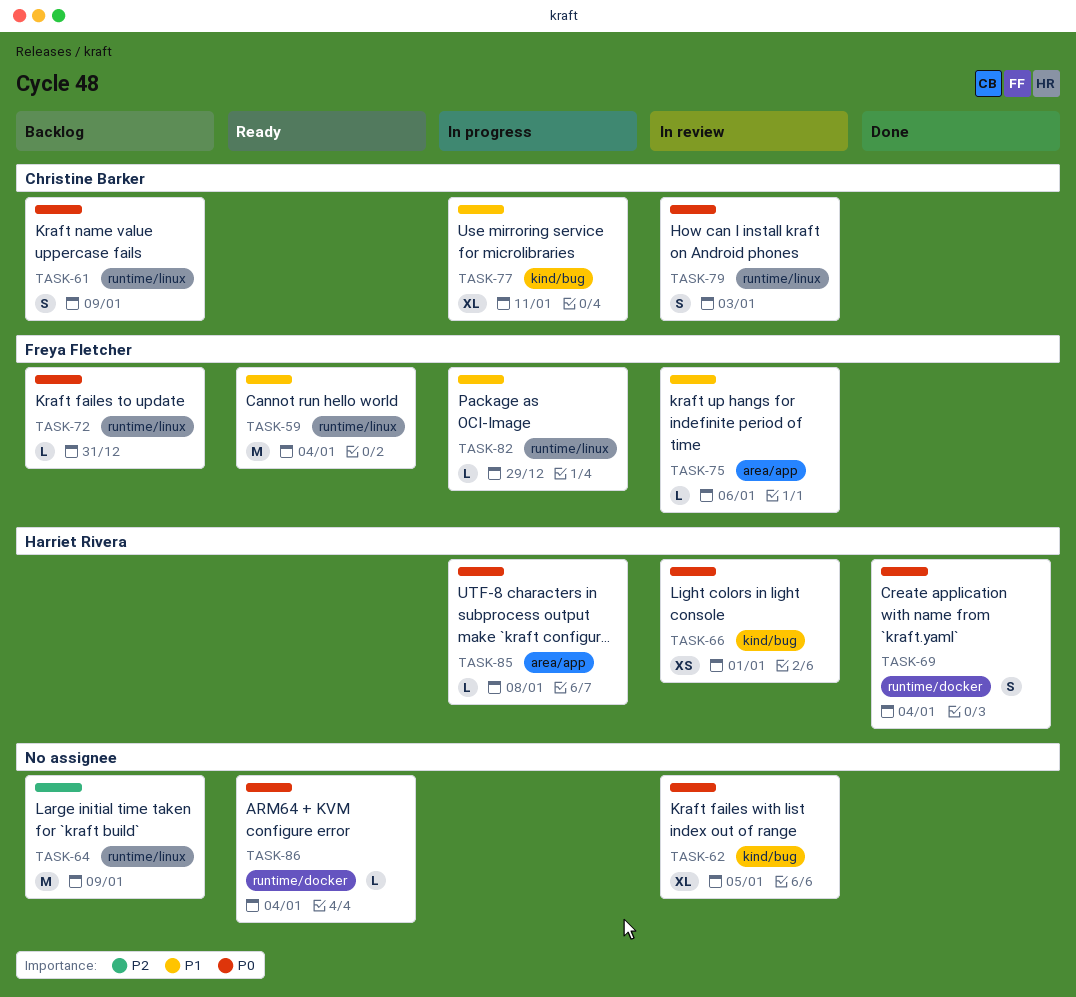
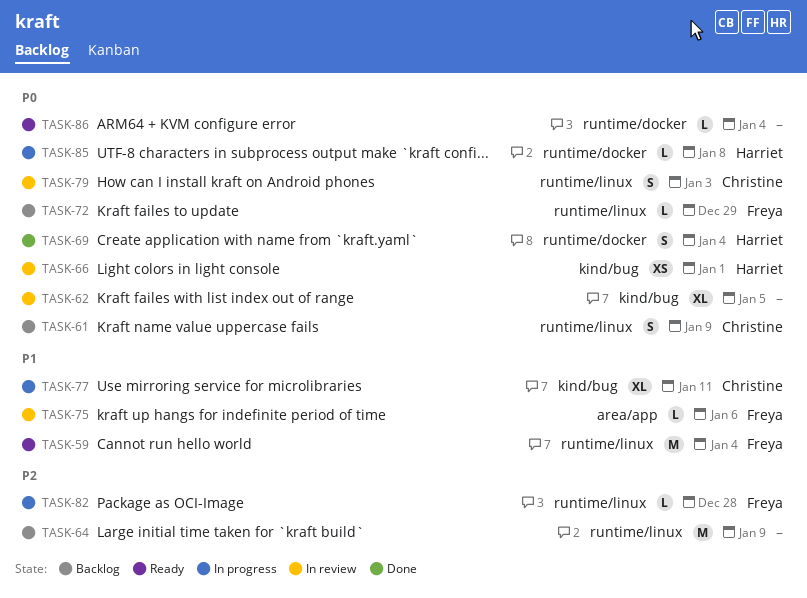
TASK-72, due: Dec 31 -> Dec 29
TASK-82, priority: P1 -> P2
TASK-82, due: Dec 29 -> Dec 28
TASK-85, label: area/app -> runtime/docker

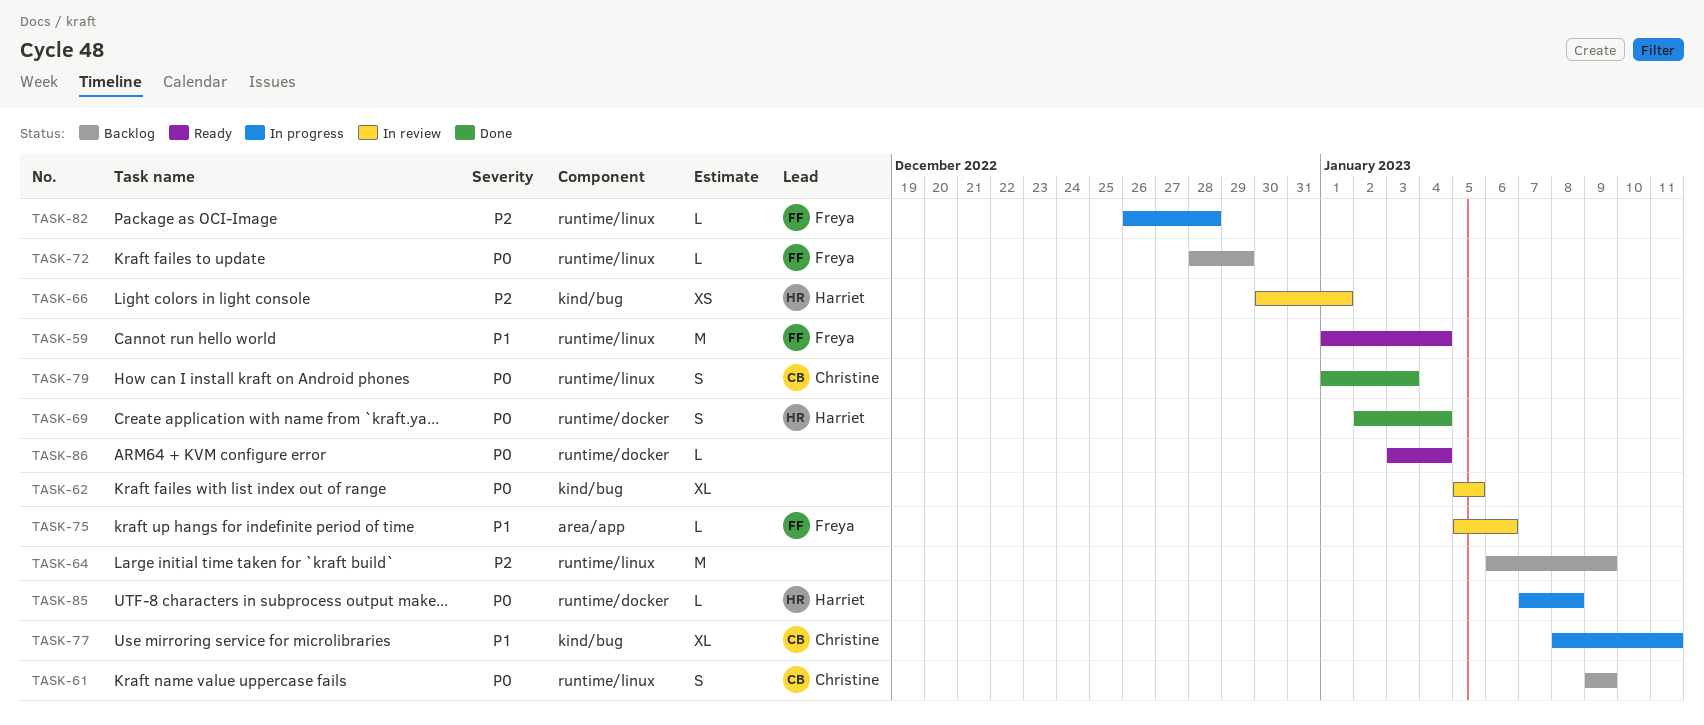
TASK-66, priority: P0 -> P2
TASK-79, status: In review -> Done

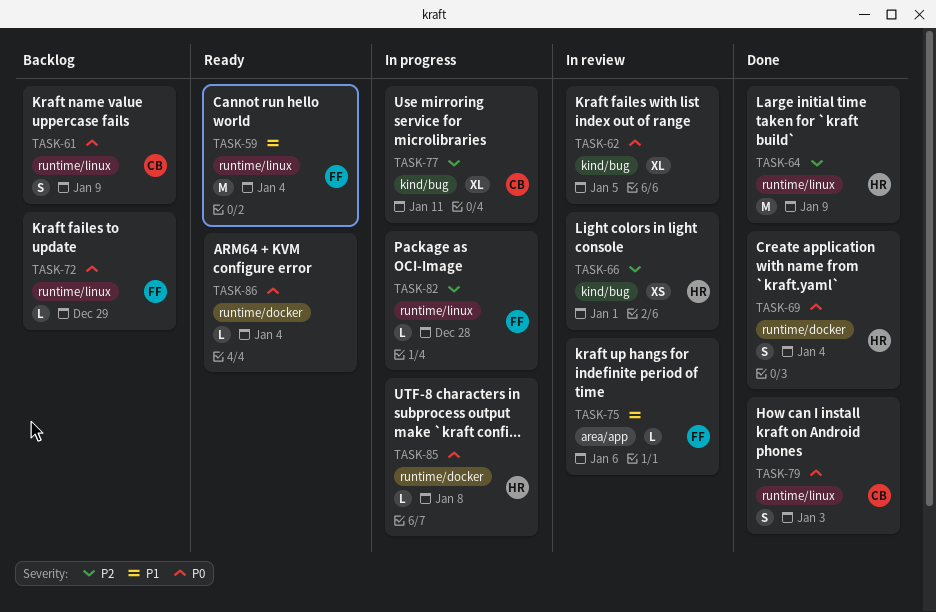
TASK-64, status: Backlog -> Done
TASK-64, owner: none -> Harriet
TASK-77, priority: P1 -> P2

